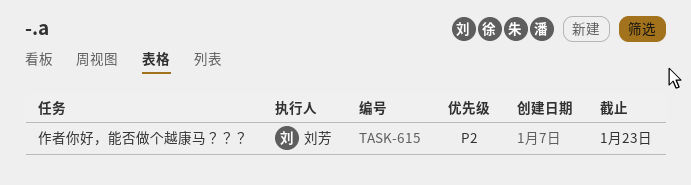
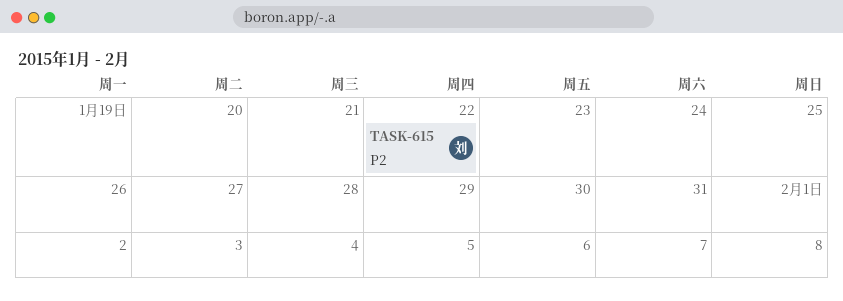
TASK-615, due: Jan 23 -> Jan 22

